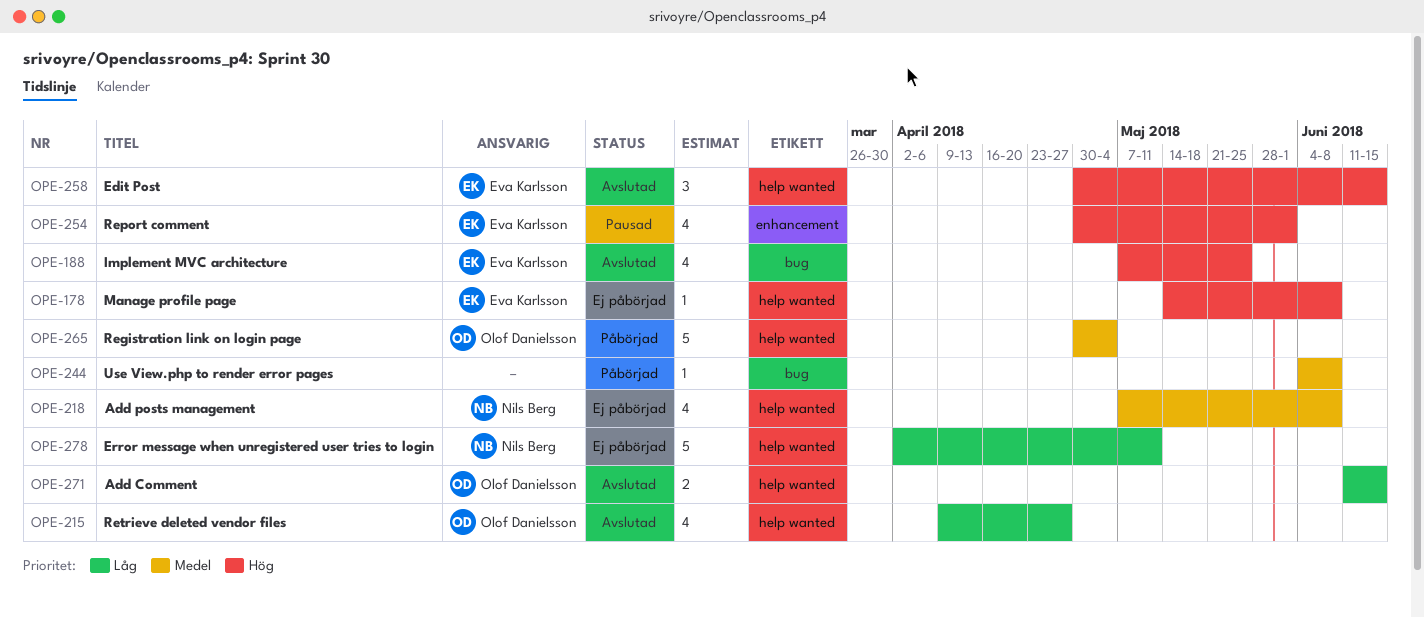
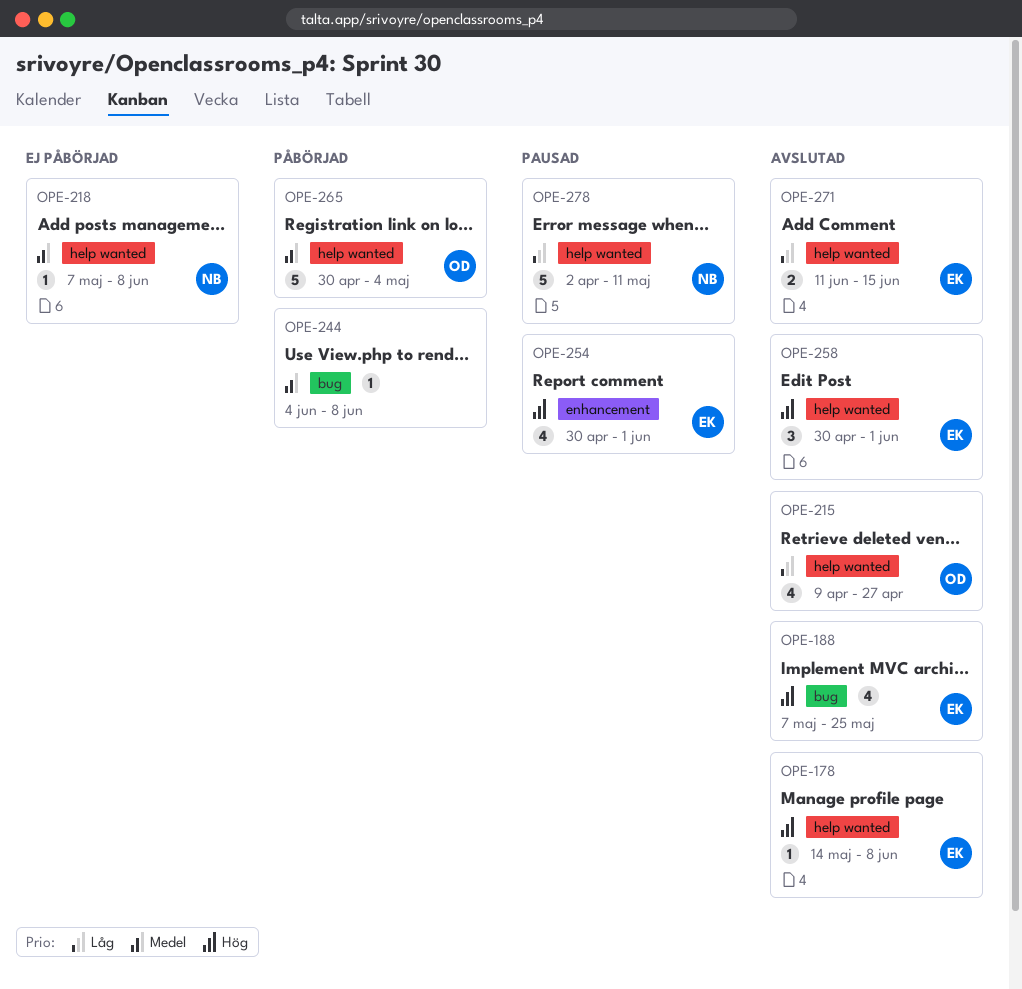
OPE-178, status: Ej påbörjad -> Avslutad
OPE-218, estimate: 4 -> 1
OPE-258, due: Jun 15 -> Jun 1
OPE-271, owner: Olof Danielsson -> Eva Karlsson
OPE-278, status: Ej påbörjad -> Pausad

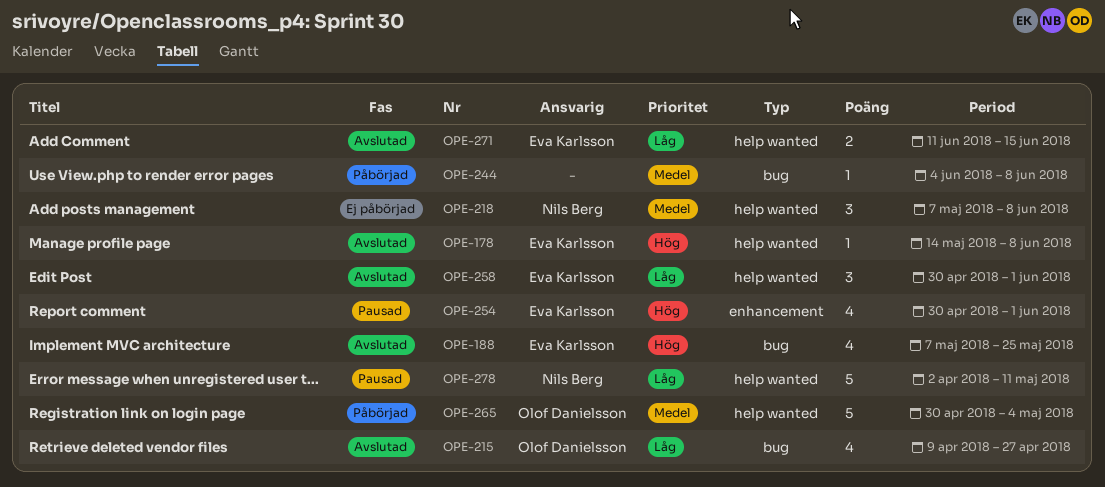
OPE-215, label: help wanted -> bug
OPE-218, estimate: 1 -> 3
OPE-258, priority: Hög -> Låg

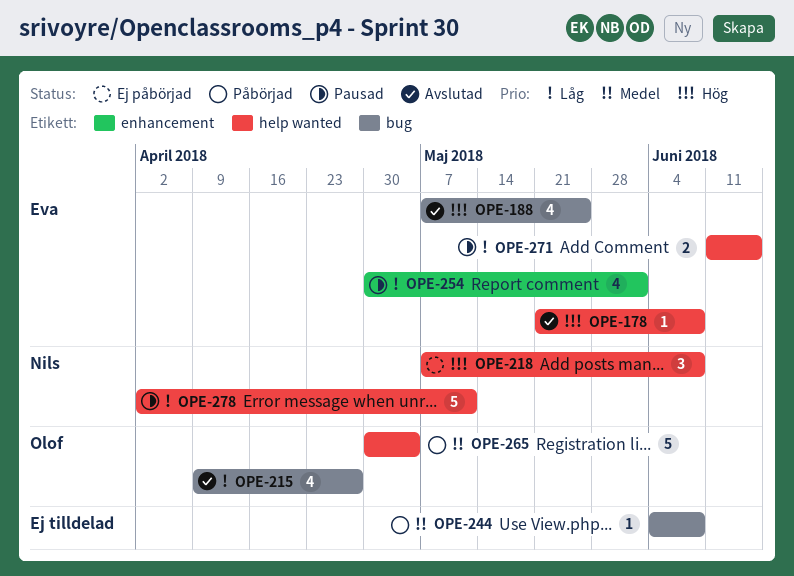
OPE-178, start: May 14 -> May 21
OPE-218, priority: Medel -> Hög
OPE-254, priority: Hög -> Låg
OPE-258: present -> none
OPE-271, status: Avslutad -> Pausad

